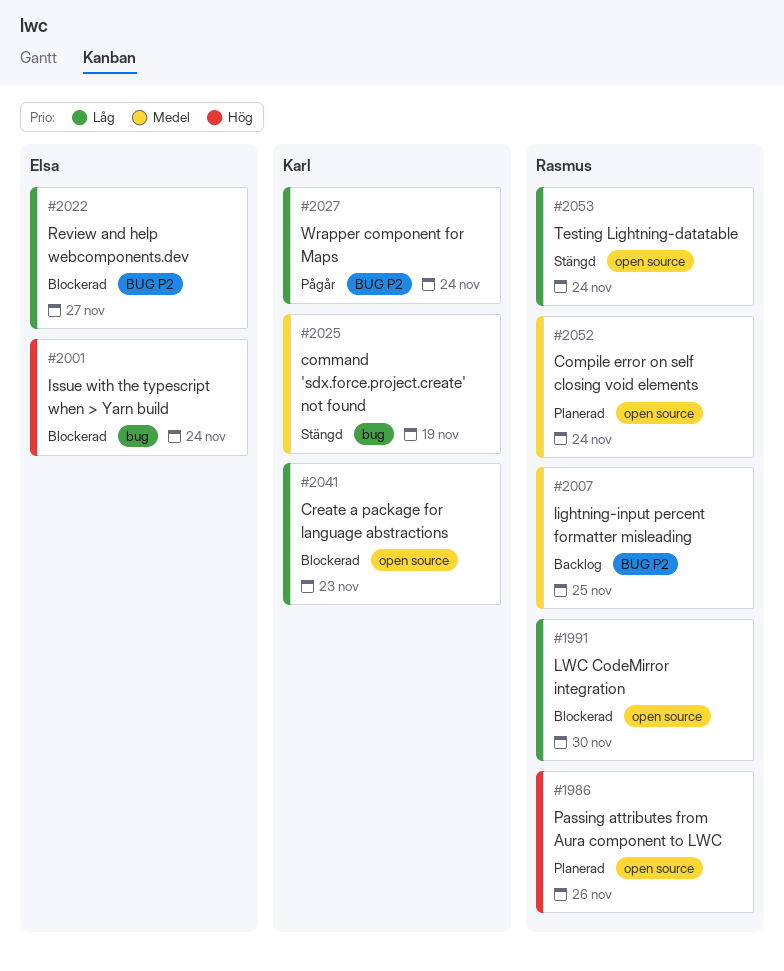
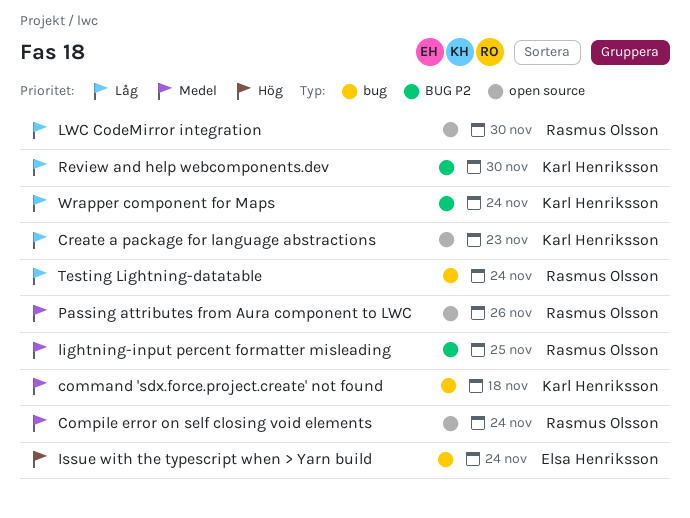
command 'sdx.force.project.create' not found, due: Nov 19 -> Nov 18
Passing attributes from Aura component to LWC, priority: Hög -> Medel
Review and help webcomponents.dev, owner: Elsa Henriksson -> Karl Henriksson
Review and help webcomponents.dev, due: Nov 27 -> Nov 30
Testing Lightning-datatable, label: open source -> bug

